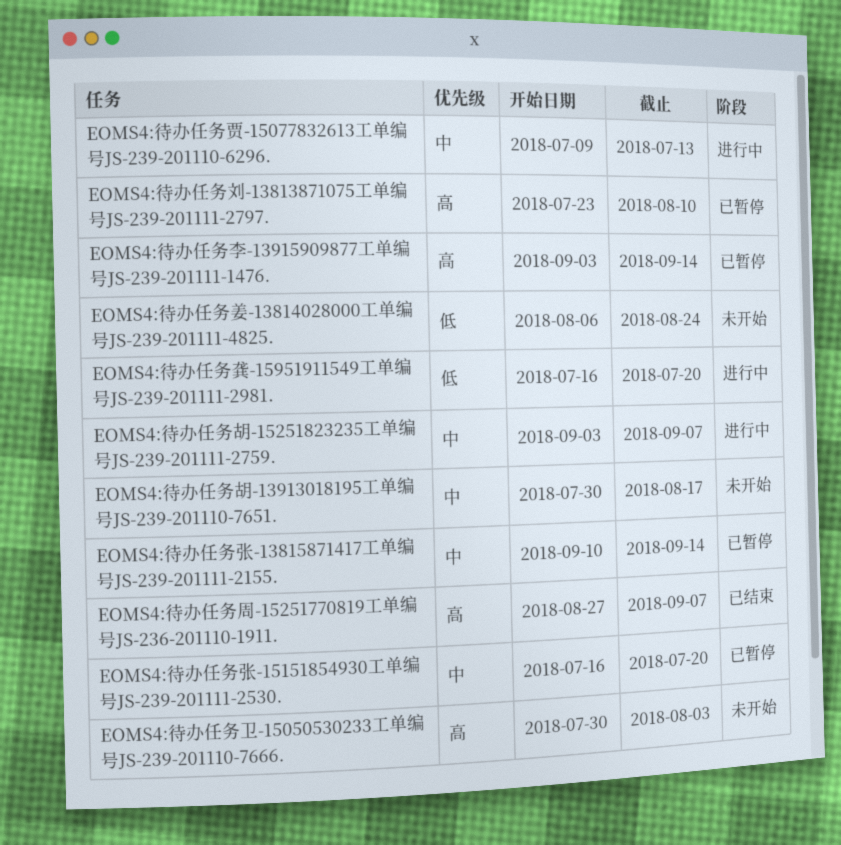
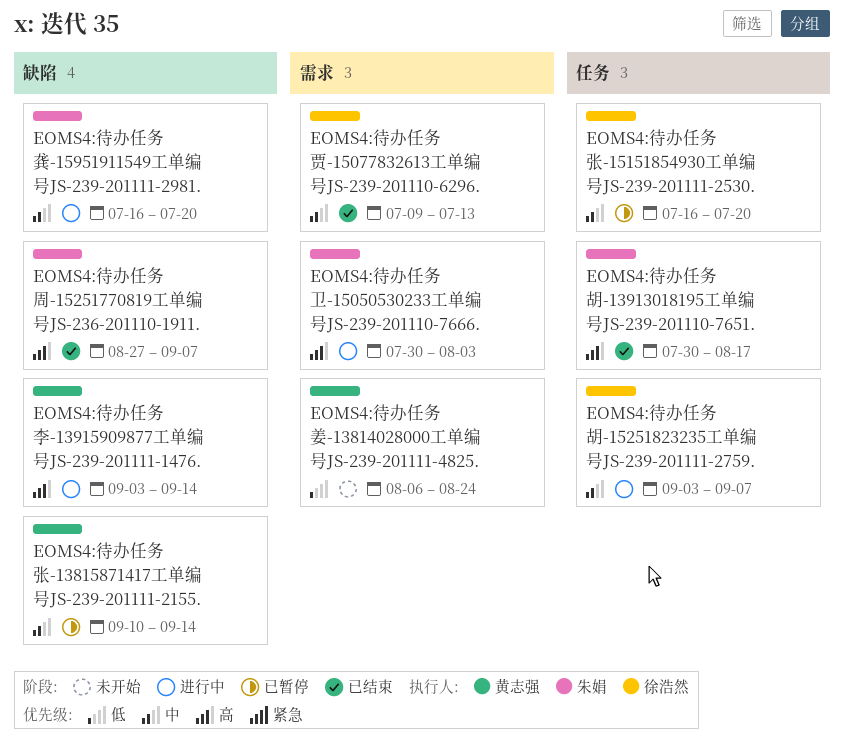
EOMS4:待办任务刘-13813871075工单编号JS-239-201111-2797.: present -> none
EOMS4:待办任务卫-15050530233工单编号JS-239-201110-7666., status: 未开始 -> 进行中
EOMS4:待办任务李-13915909877工单编号JS-239-201111-1476., status: 已暂停 -> 进行中
EOMS4:待办任务胡-13913018195工单编号JS-239-201110-7651., status: 未开始 -> 已结束
EOMS4:待办任务胡-13913018195工单编号JS-239-201110-7651., priority: 中 -> 高
EOMS4:待办任务贾-15077832613工单编号JS-239-201110-6296., status: 进行中 -> 已结束
EOMS4:待办任务龚-15951911549工单编号JS-239-201111-2981., priority: 低 -> 中

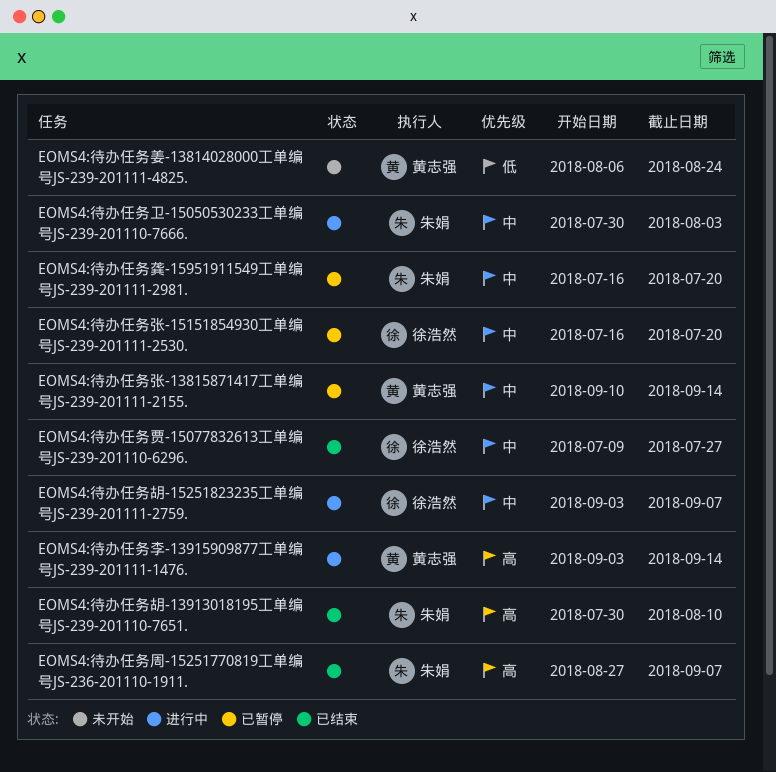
EOMS4:待办任务卫-15050530233工单编号JS-239-201110-7666., priority: 高 -> 中
EOMS4:待办任务胡-13913018195工单编号JS-239-201110-7651., due: Aug 17 -> Aug 10
EOMS4:待办任务贾-15077832613工单编号JS-239-201110-6296., due: Jul 13 -> Jul 27
EOMS4:待办任务龚-15951911549工单编号JS-239-201111-2981., status: 进行中 -> 已暂停

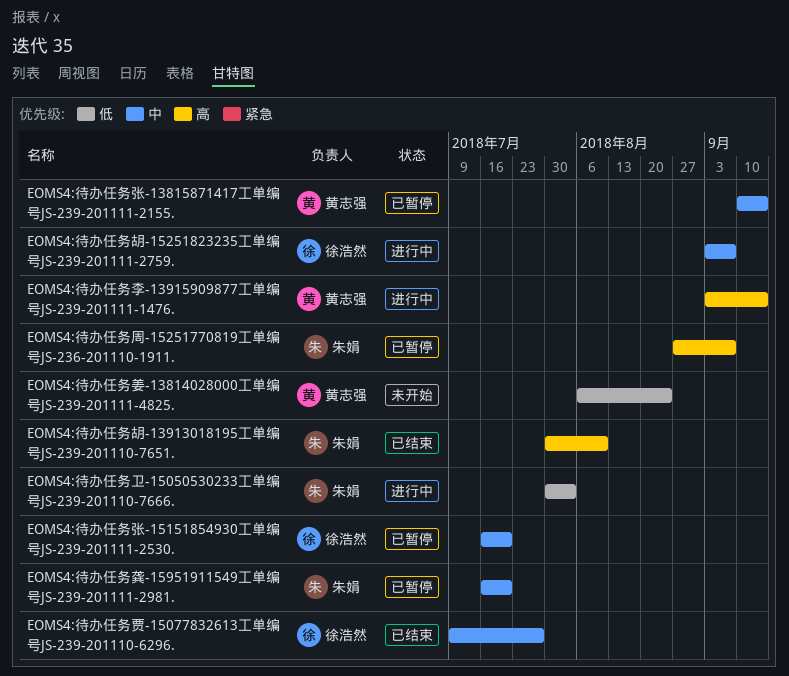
EOMS4:待办任务卫-15050530233工单编号JS-239-201110-7666., priority: 中 -> 低
EOMS4:待办任务周-15251770819工单编号JS-236-201110-1911., status: 已结束 -> 已暂停

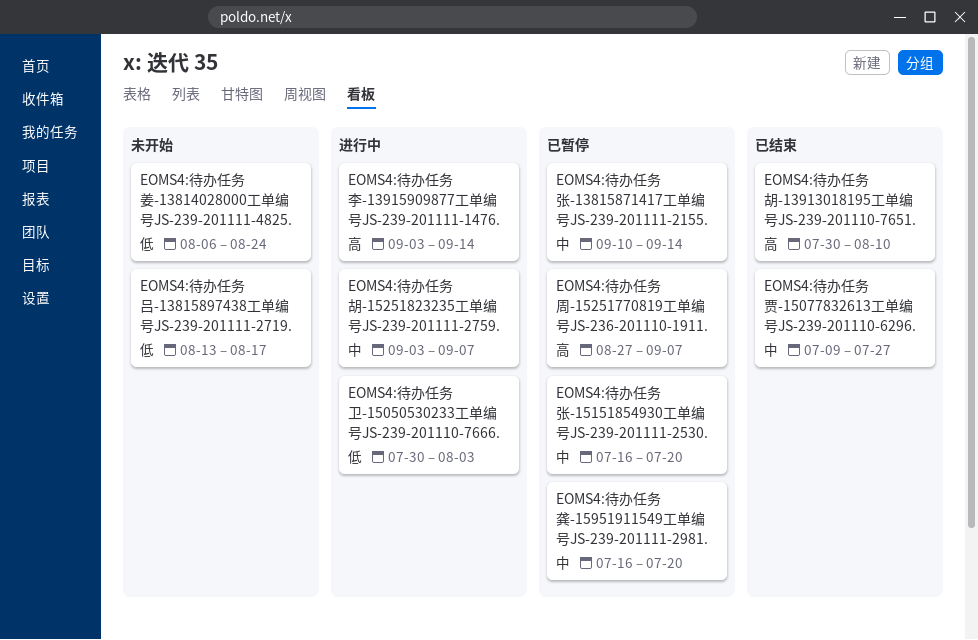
EOMS4:待办任务吕-13815897438工单编号JS-239-201111-2719.: none -> present

